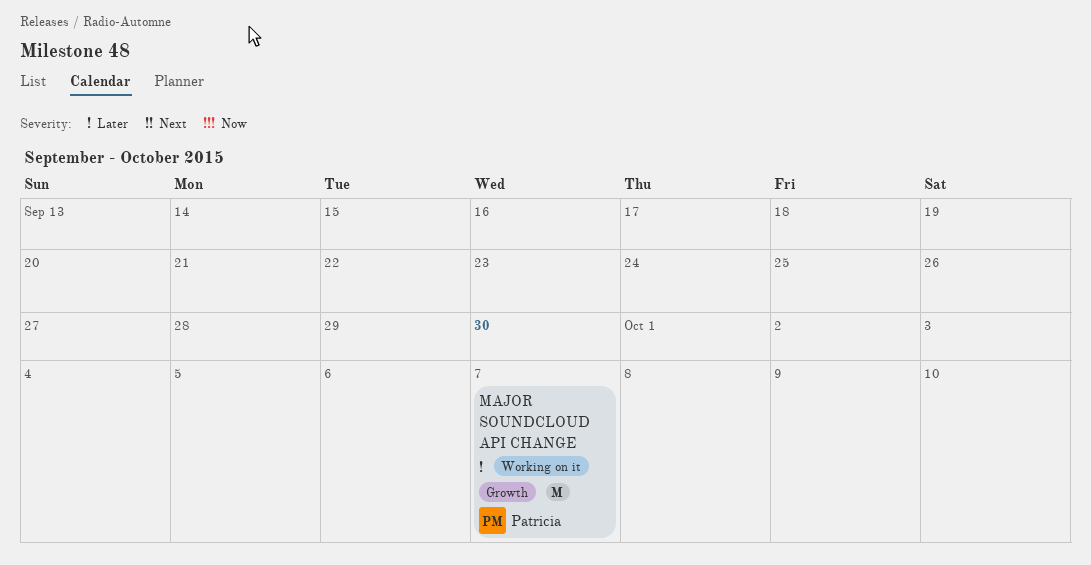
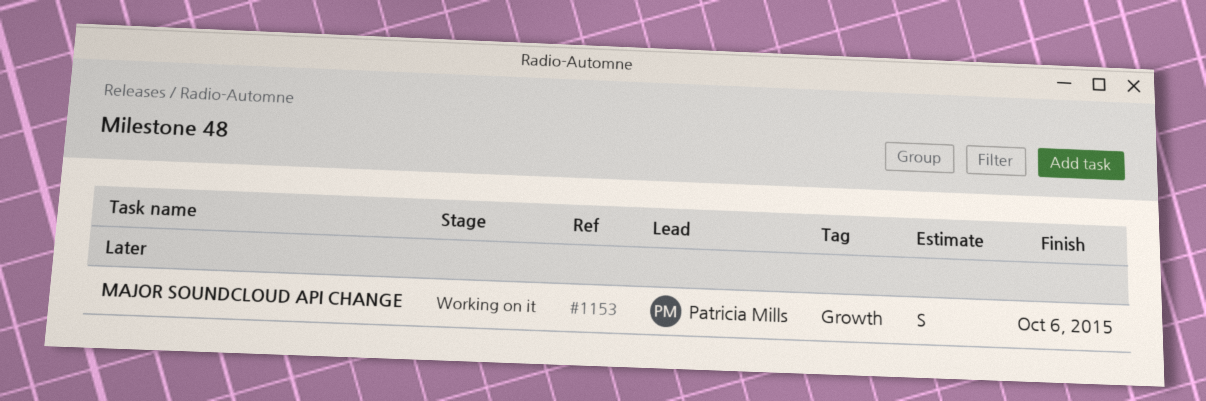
MAJOR SOUNDCLOUD API CHANGE, estimate: M -> S
MAJOR SOUNDCLOUD API CHANGE, due: Oct 7 -> Oct 6

